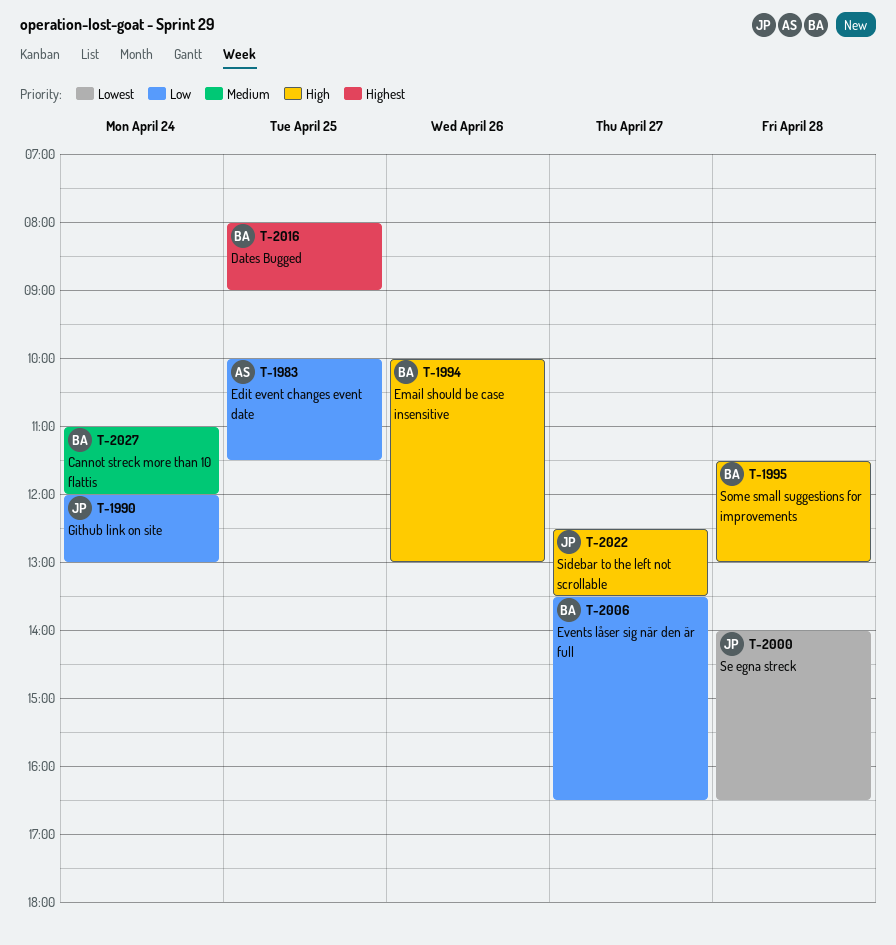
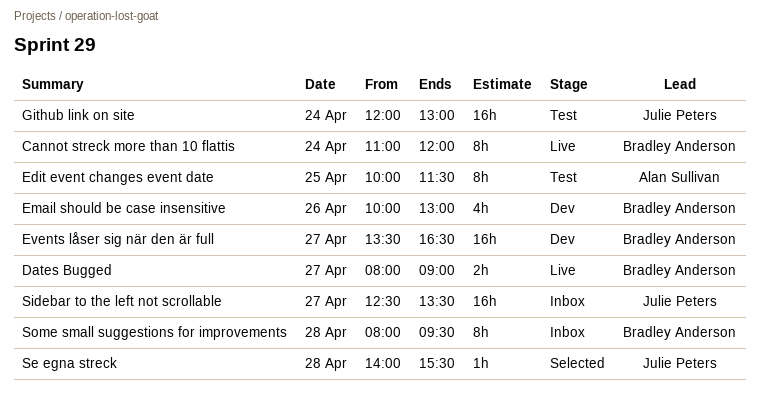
Dates Bugged, day: Apr 25 -> Apr 27
Se egna streck, ends: 16:30 -> 15:30
Some small suggestions for improvements, begins: 11:30 -> 08:00
Some small suggestions for improvements, ends: 13:00 -> 09:30

